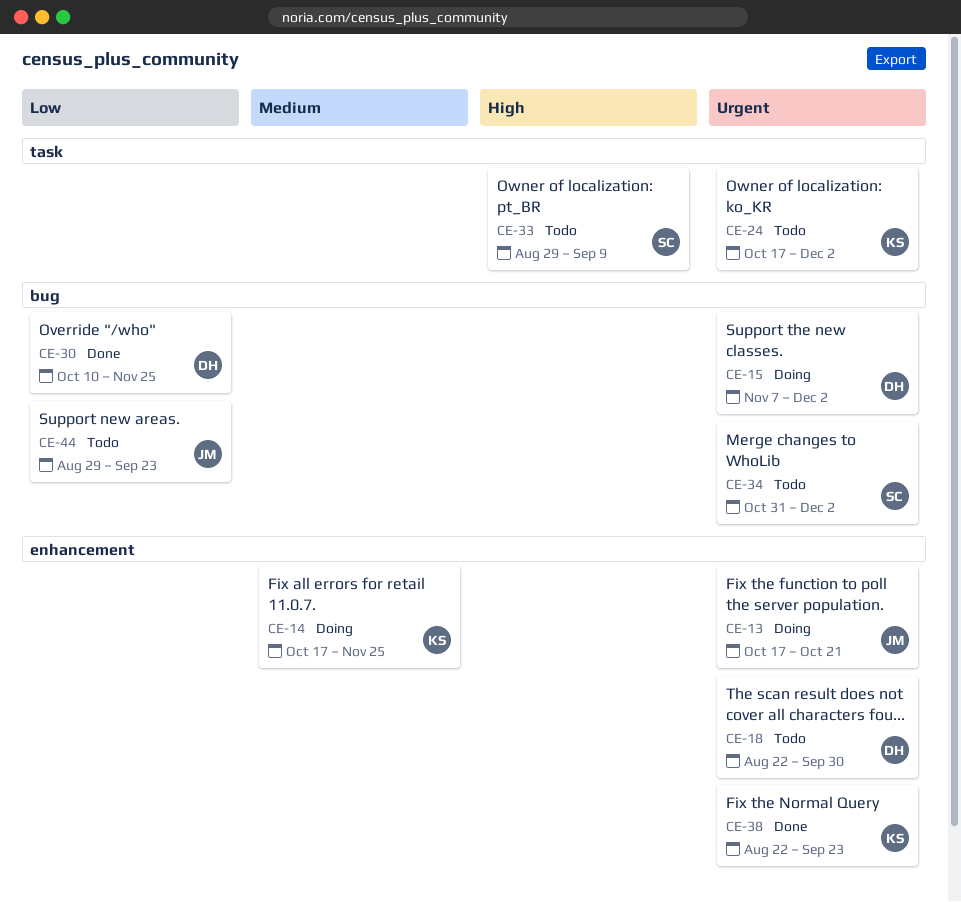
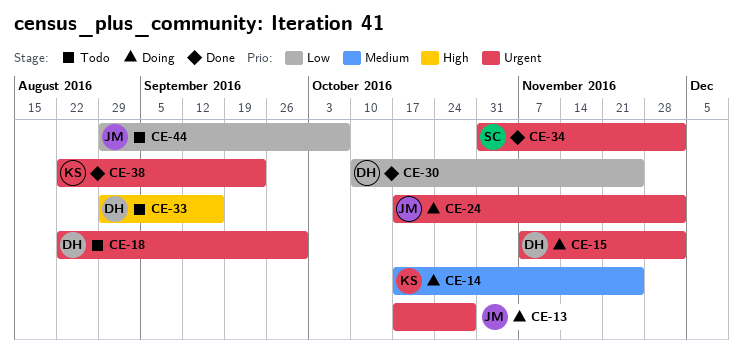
CE-13, due: Oct 21 -> Oct 28
CE-24, status: Todo -> Doing
CE-24, owner: KS -> JM
CE-33, owner: SC -> DH
CE-33, due: Sep 9 -> Sep 16
CE-34, status: Todo -> Done
CE-44, due: Sep 23 -> Oct 7

